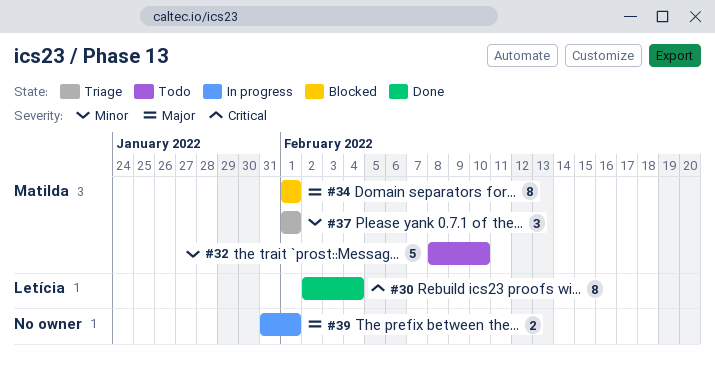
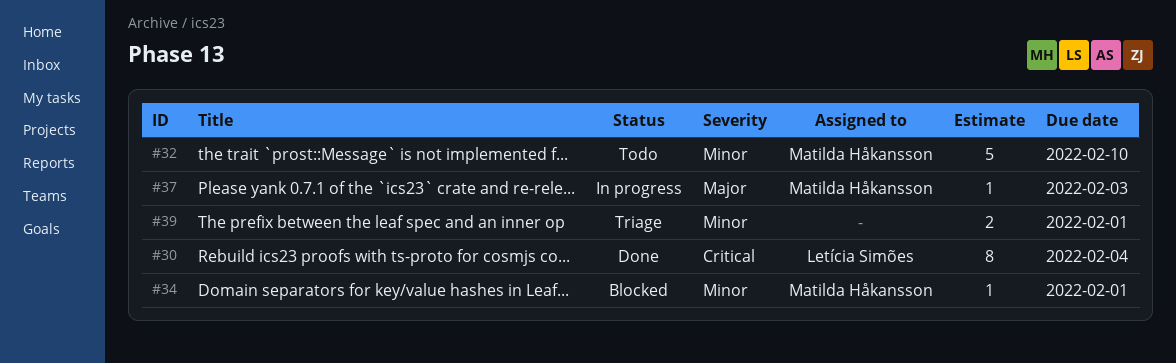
#34, priority: Major -> Minor
#34, estimate: 8 -> 1
#37, status: Triage -> In progress
#37, priority: Minor -> Major
#37, estimate: 3 -> 1
#37, due: Feb 1 -> Feb 3
#39, status: In progress -> Triage
#39, priority: Major -> Minor

